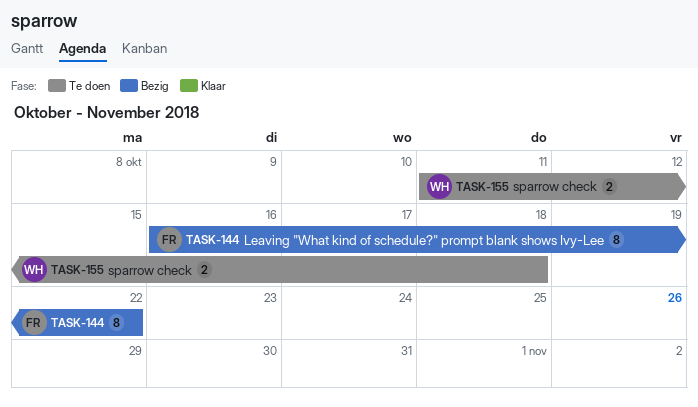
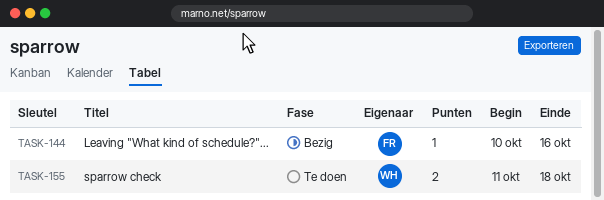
TASK-144, estimate: 8 -> 1
TASK-144, start: Oct 16 -> Oct 10
TASK-144, due: Oct 22 -> Oct 16

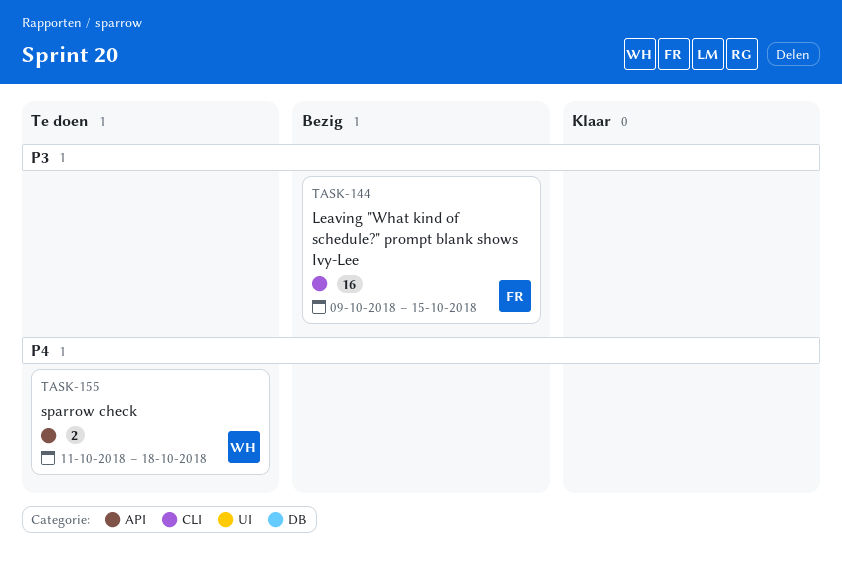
TASK-144, estimate: 1 -> 16
TASK-144, start: Oct 10 -> Oct 9
TASK-144, due: Oct 16 -> Oct 15

